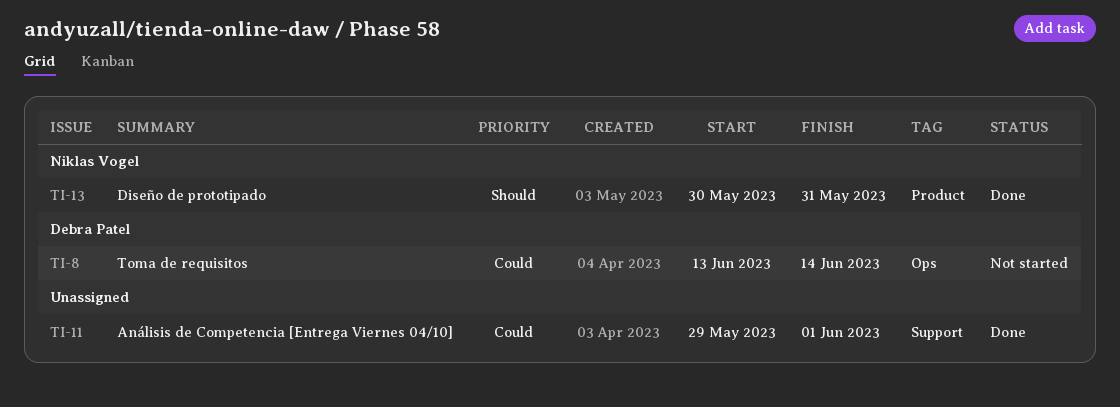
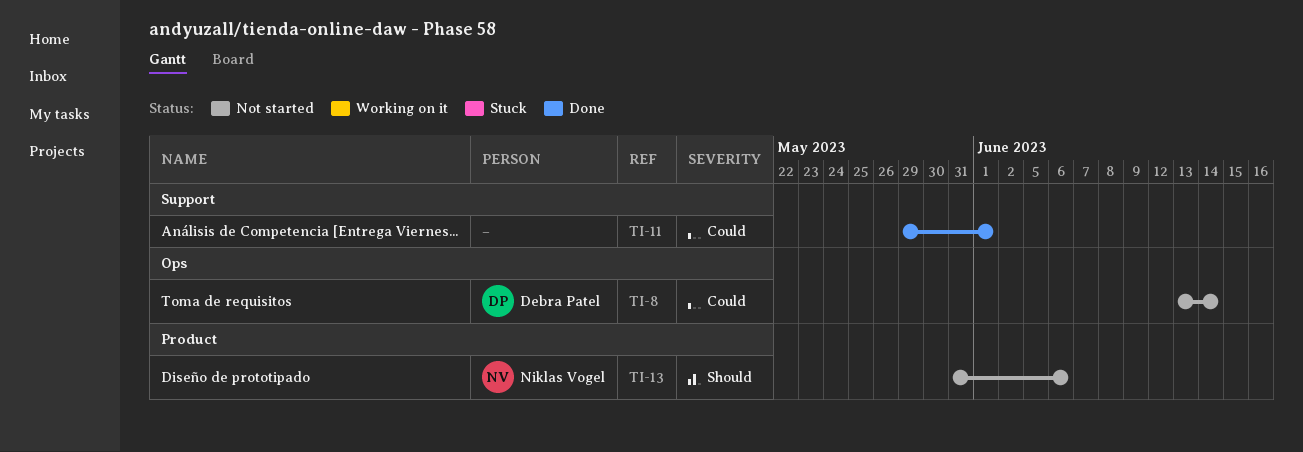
TI-13, status: Done -> Not started
TI-13, start: May 30 -> May 31
TI-13, due: May 31 -> Jun 6

